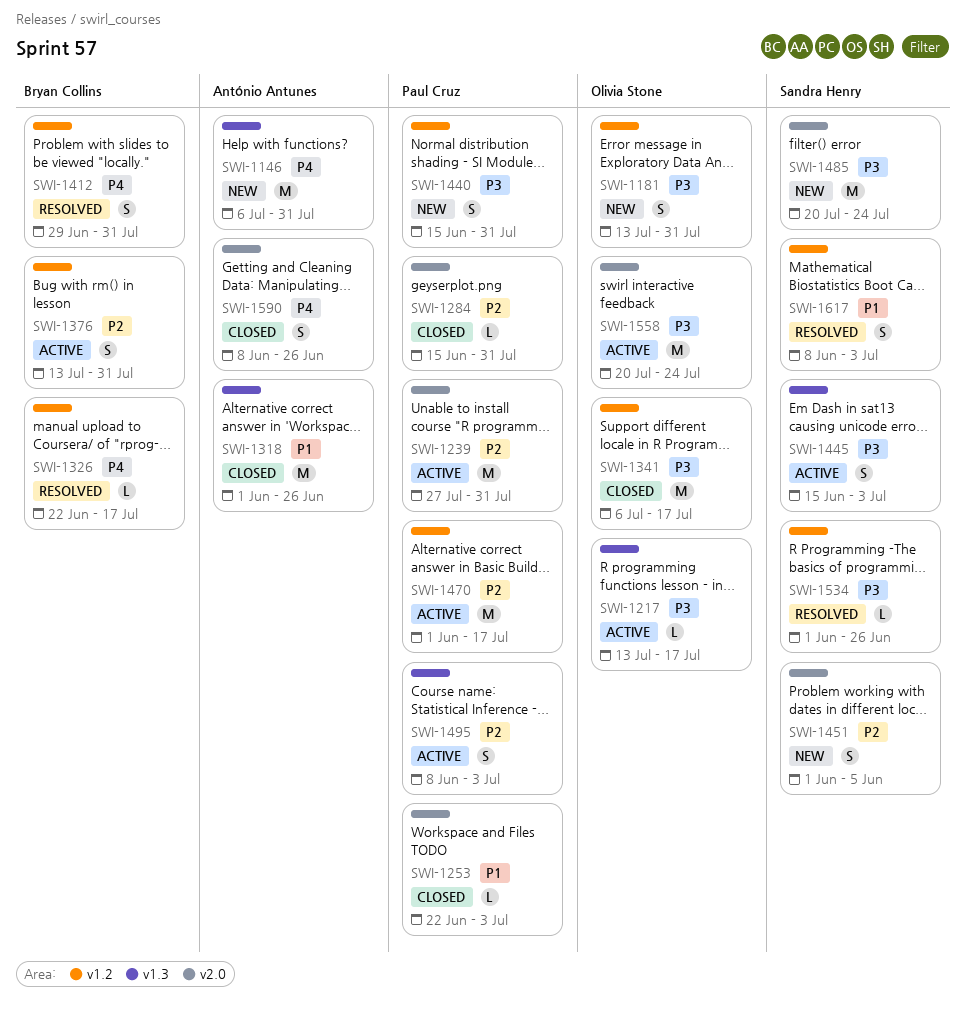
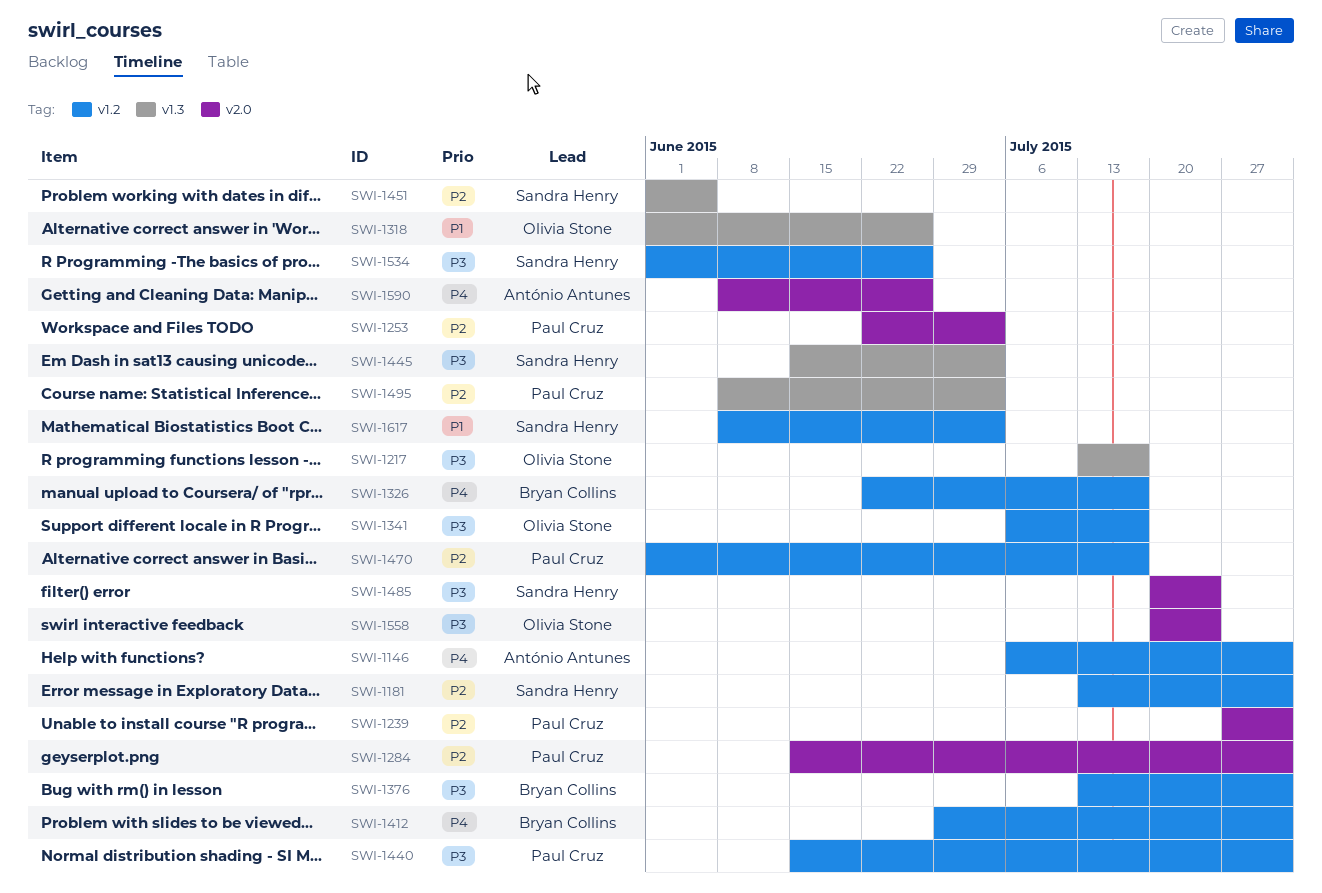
SWI-1146, label: v1.3 -> v1.2
SWI-1181, owner: Olivia Stone -> Sandra Henry
SWI-1181, priority: P3 -> P2
SWI-1253, priority: P1 -> P2
SWI-1318, owner: António Antunes -> Olivia Stone
SWI-1376, priority: P2 -> P3
SWI-1451, label: v2.0 -> v1.3

